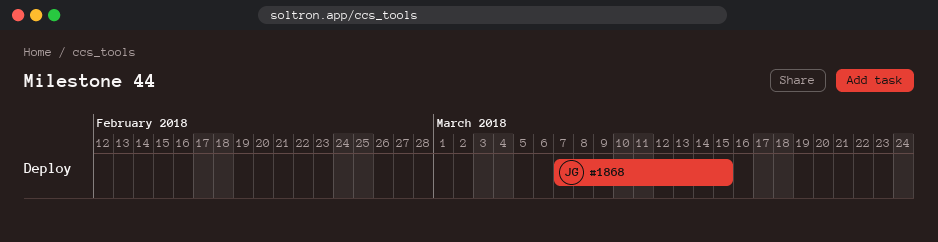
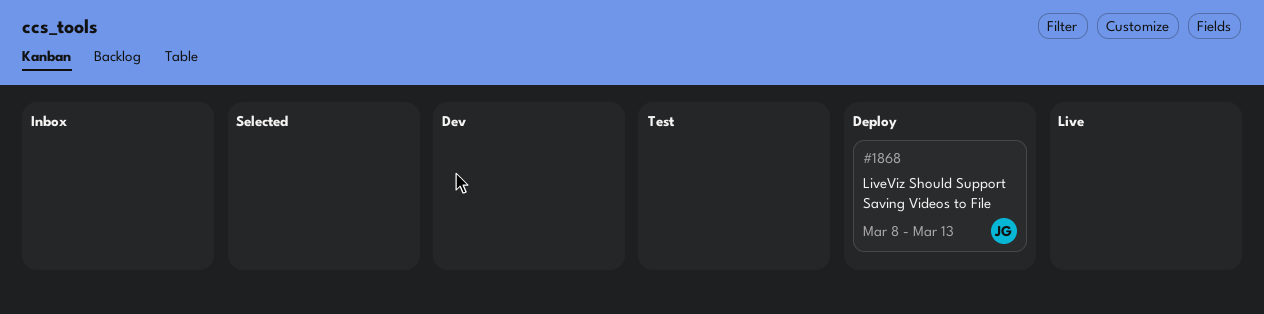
#1868, start: Mar 7 -> Mar 8
#1868, due: Mar 15 -> Mar 13

